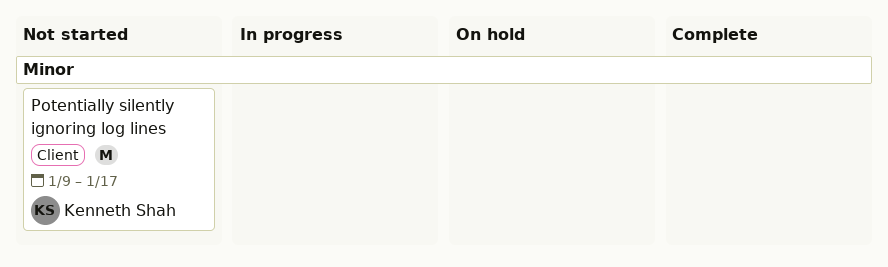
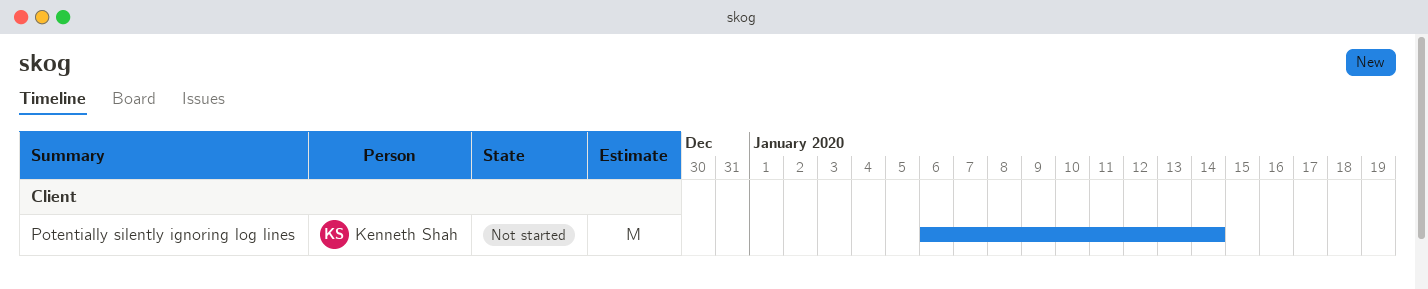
Potentially silently ignoring log lines, start: Jan 9 -> Jan 6
Potentially silently ignoring log lines, due: Jan 17 -> Jan 14

